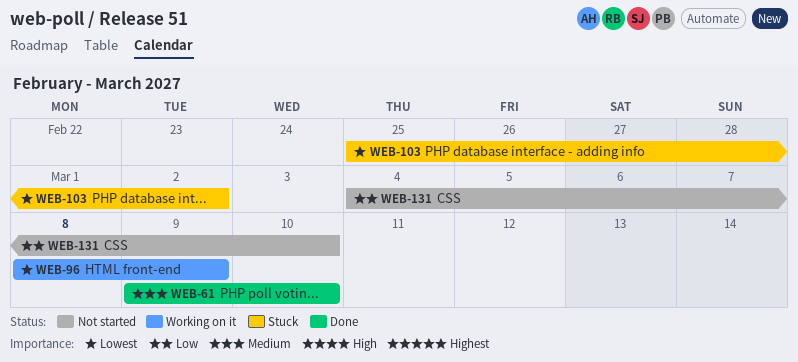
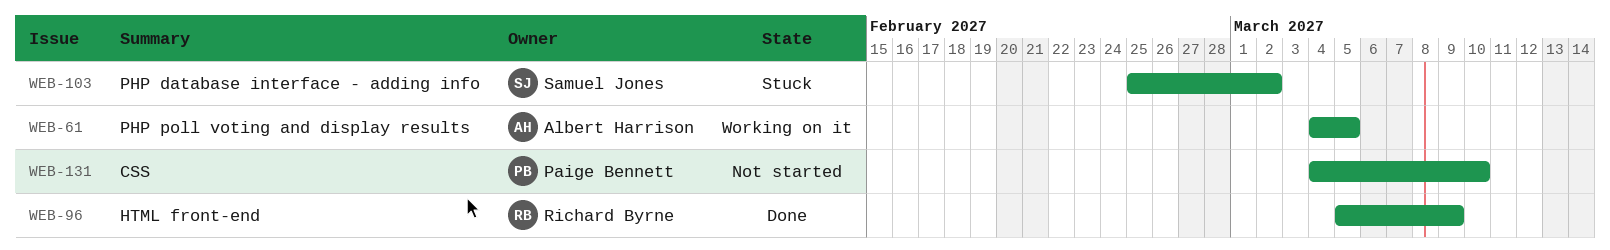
WEB-61, status: Done -> Working on it
WEB-61, start: Mar 9 -> Mar 4
WEB-61, due: Mar 10 -> Mar 5
WEB-96, status: Working on it -> Done
WEB-96, start: Mar 8 -> Mar 5

